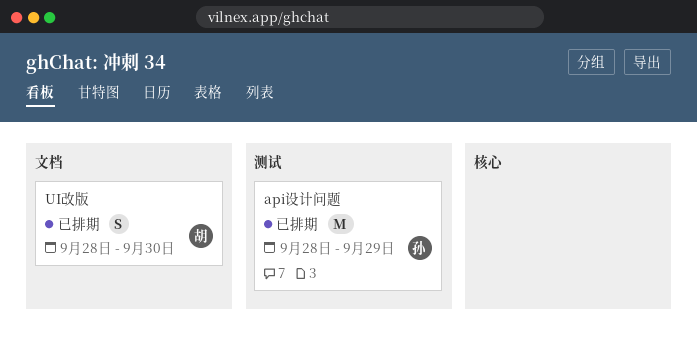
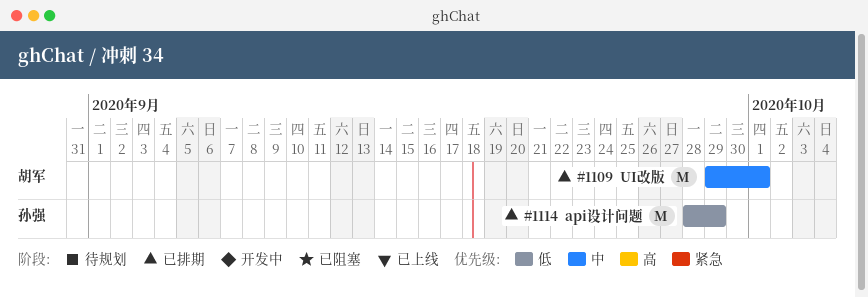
UI改版, estimate: S -> M
UI改版, start: Sep 28 -> Sep 29
UI改版, due: Sep 30 -> Oct 1

